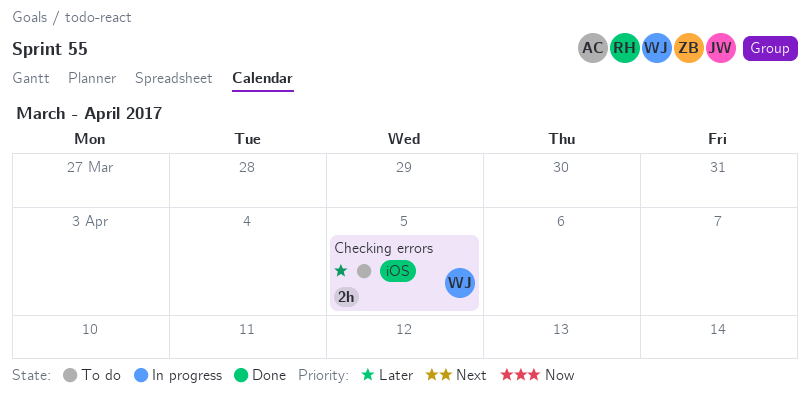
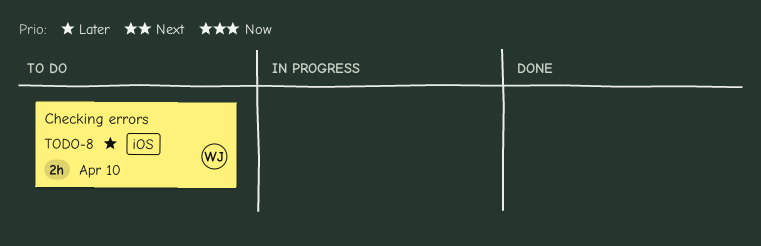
Checking errors, due: Apr 5 -> Apr 10

